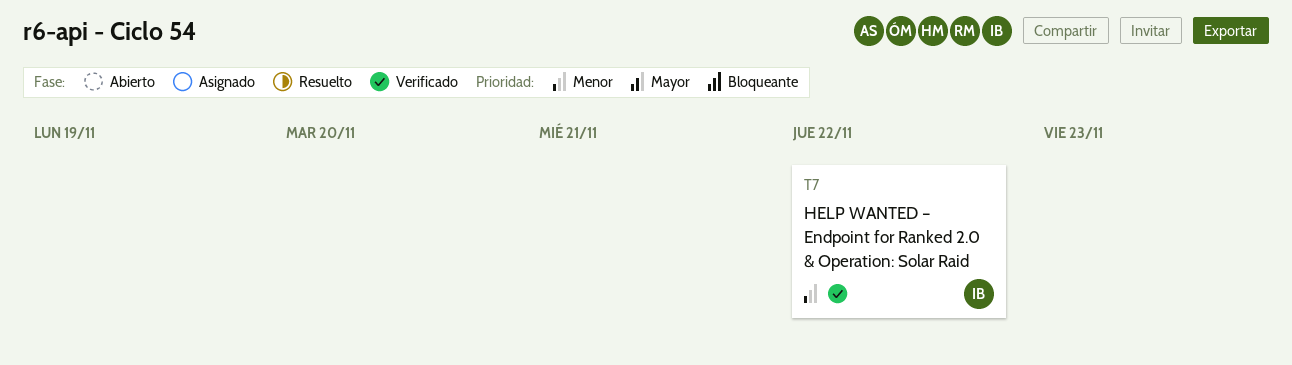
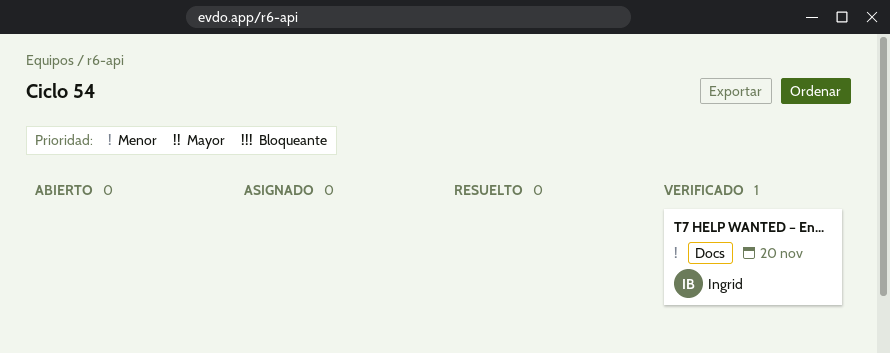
T7, due: Nov 22 -> Nov 20

